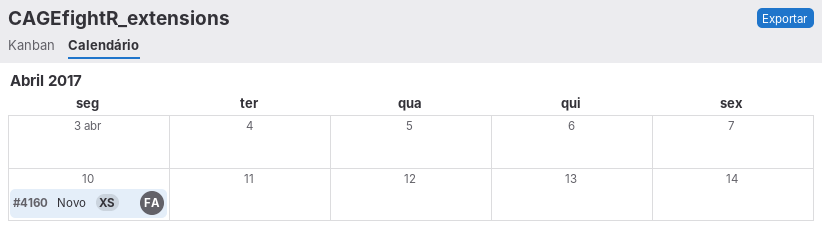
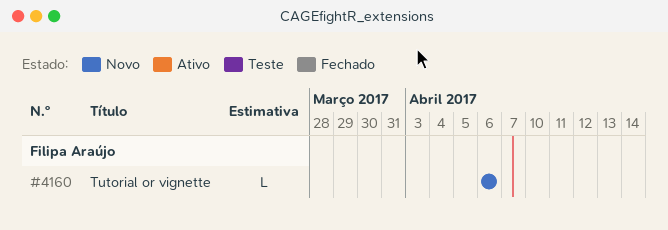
#4160, estimate: XS -> L
#4160, due: Apr 10 -> Apr 6

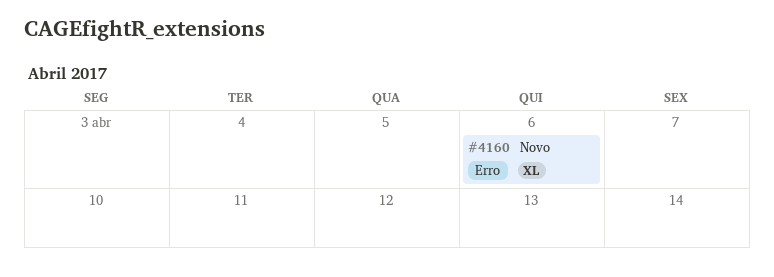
#4160, estimate: L -> XL

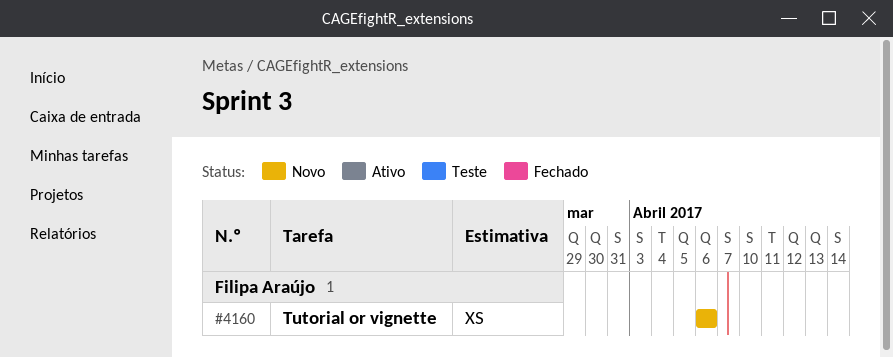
#4160, estimate: XL -> XS

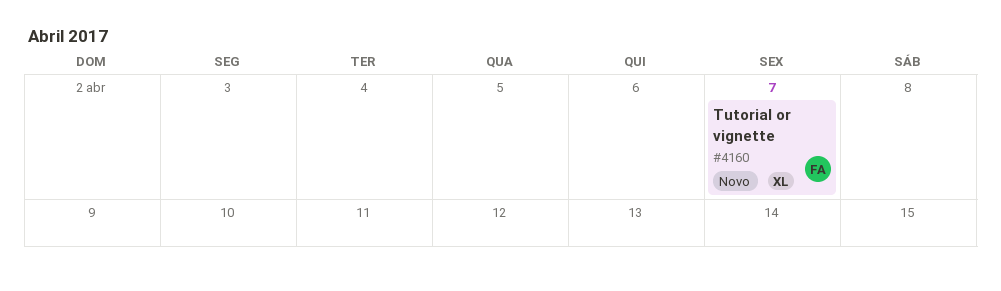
#4160, estimate: XS -> XL
#4160, due: Apr 6 -> Apr 7

